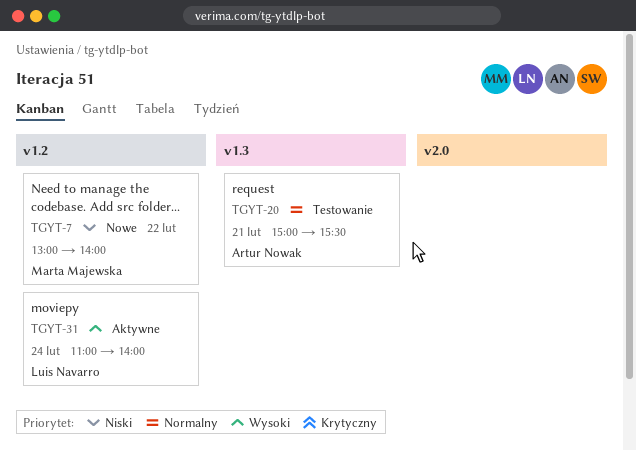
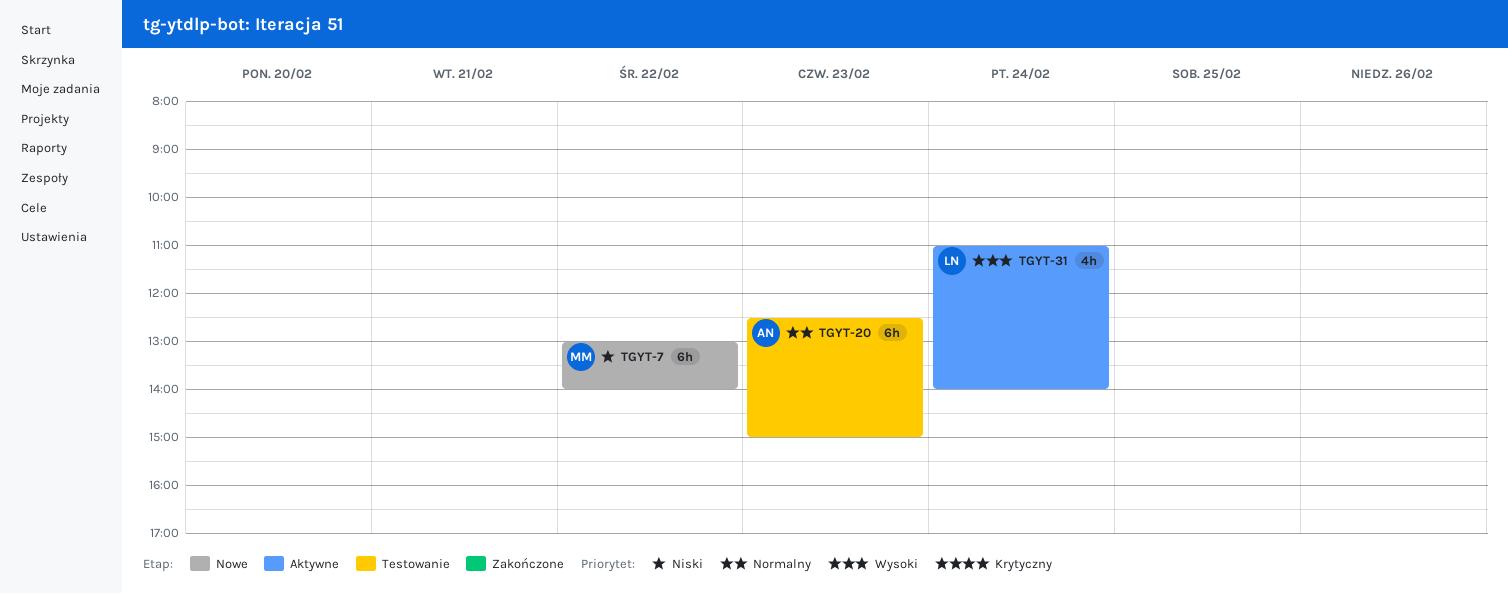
TGYT-20, day: Feb 21 -> Feb 23
TGYT-20, begins: 15:00 -> 12:30
TGYT-20, ends: 15:30 -> 15:00

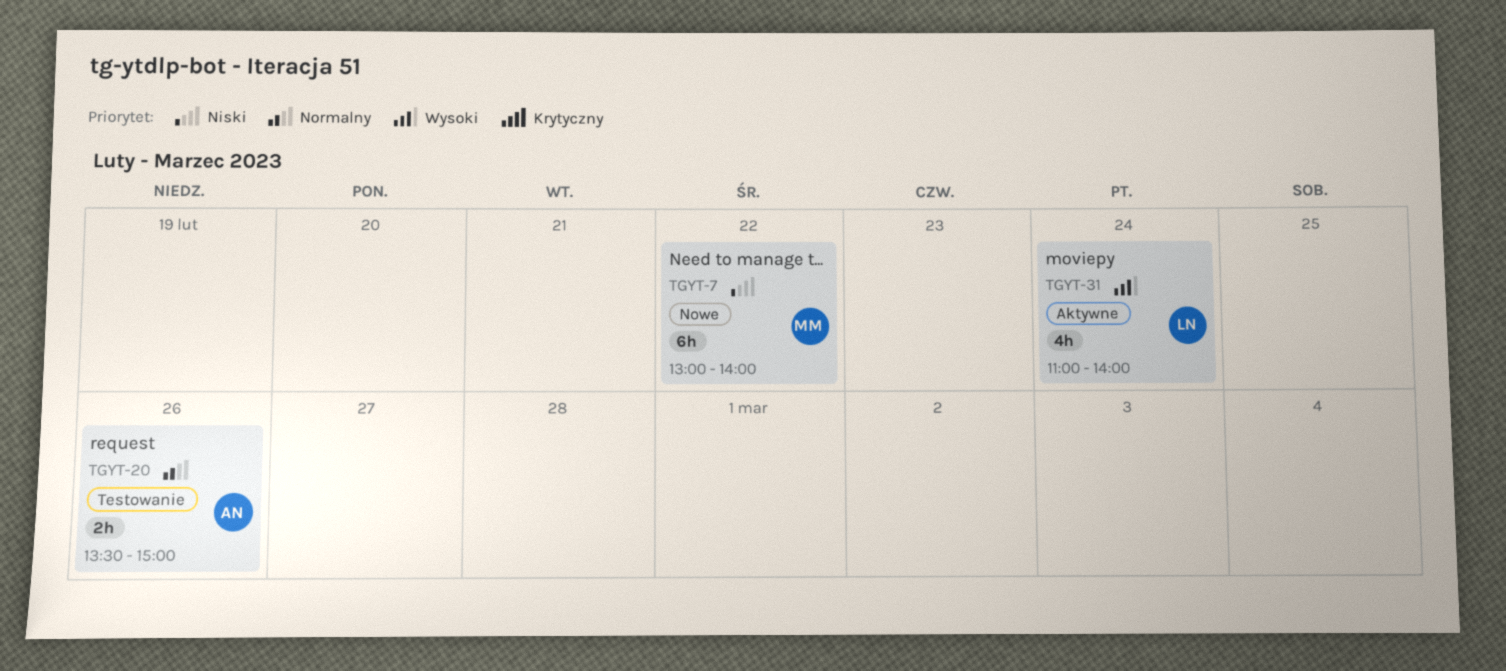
TGYT-20, estimate: 6h -> 2h
TGYT-20, day: Feb 23 -> Feb 26
TGYT-20, begins: 12:30 -> 13:30

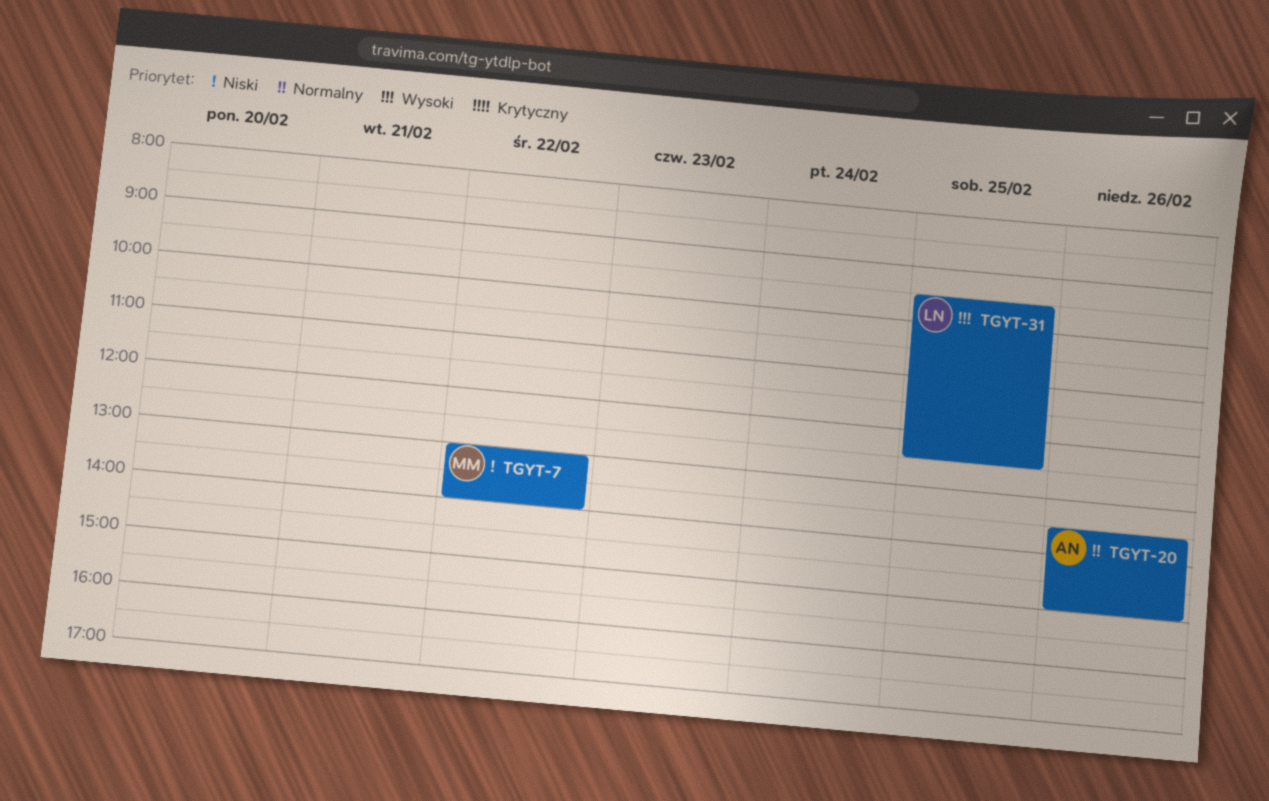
TGYT-31, day: Feb 24 -> Feb 25
TGYT-31, begins: 11:00 -> 09:30
TGYT-31, ends: 14:00 -> 12:30

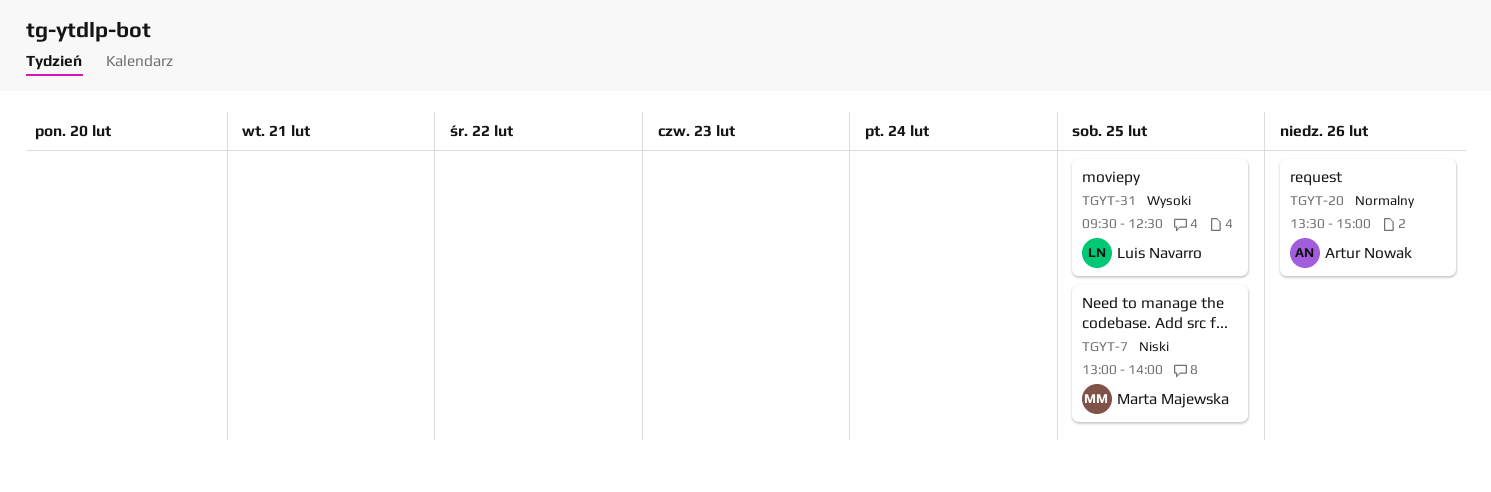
TGYT-7, day: Feb 22 -> Feb 25

